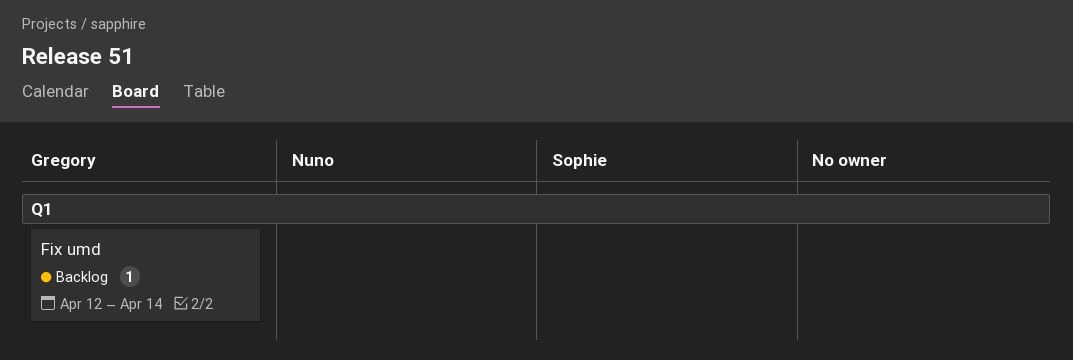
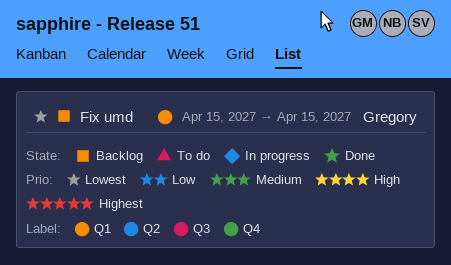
Fix umd, start: Apr 12 -> Apr 15
Fix umd, due: Apr 14 -> Apr 15

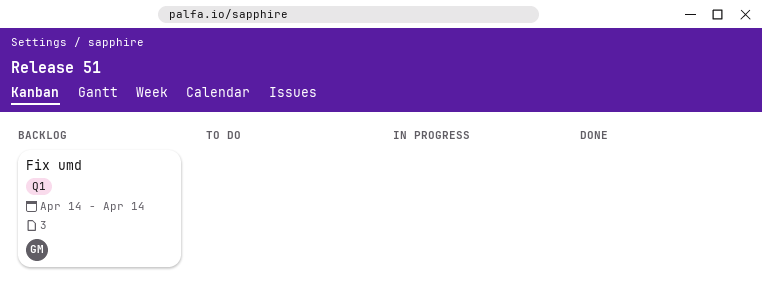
Fix umd, start: Apr 15 -> Apr 14
Fix umd, due: Apr 15 -> Apr 14

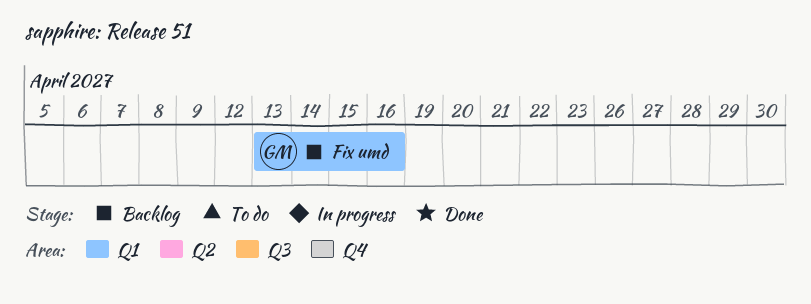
Fix umd, start: Apr 14 -> Apr 13
Fix umd, due: Apr 14 -> Apr 16

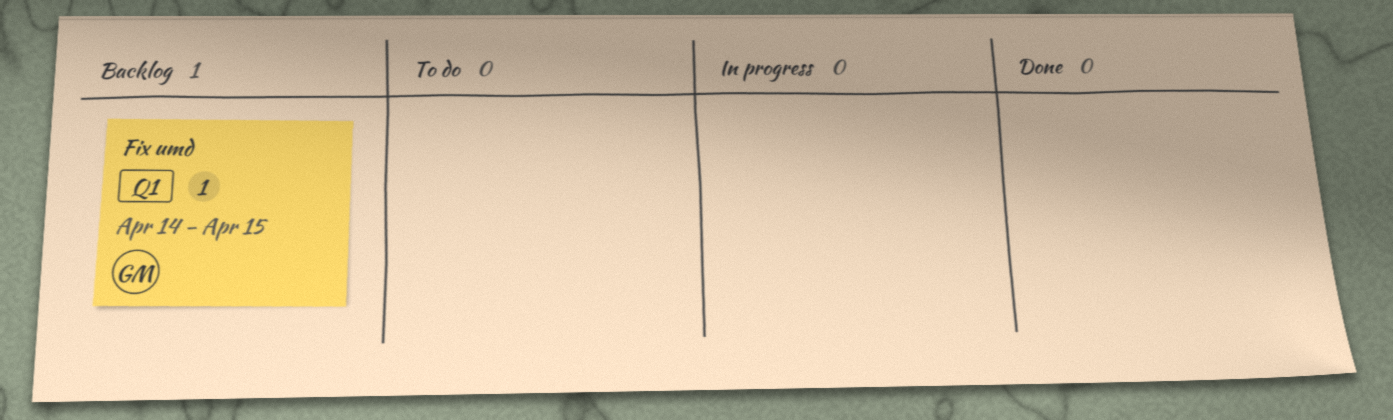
Fix umd, start: Apr 13 -> Apr 14
Fix umd, due: Apr 16 -> Apr 15

